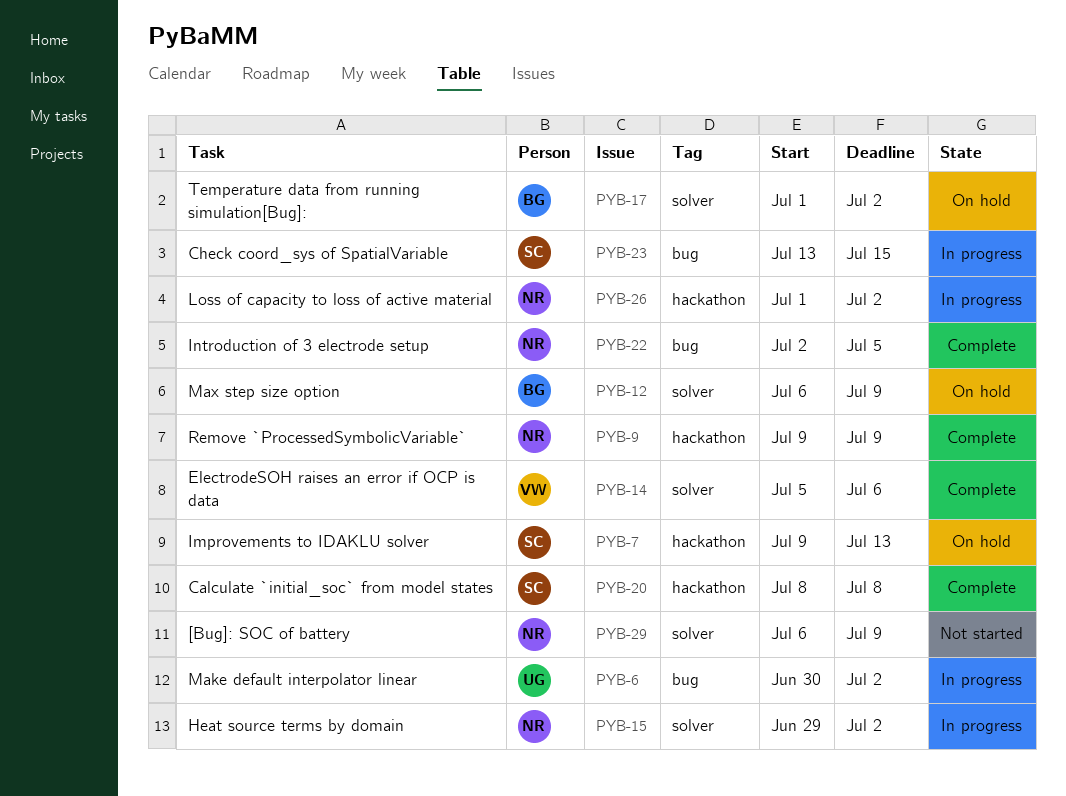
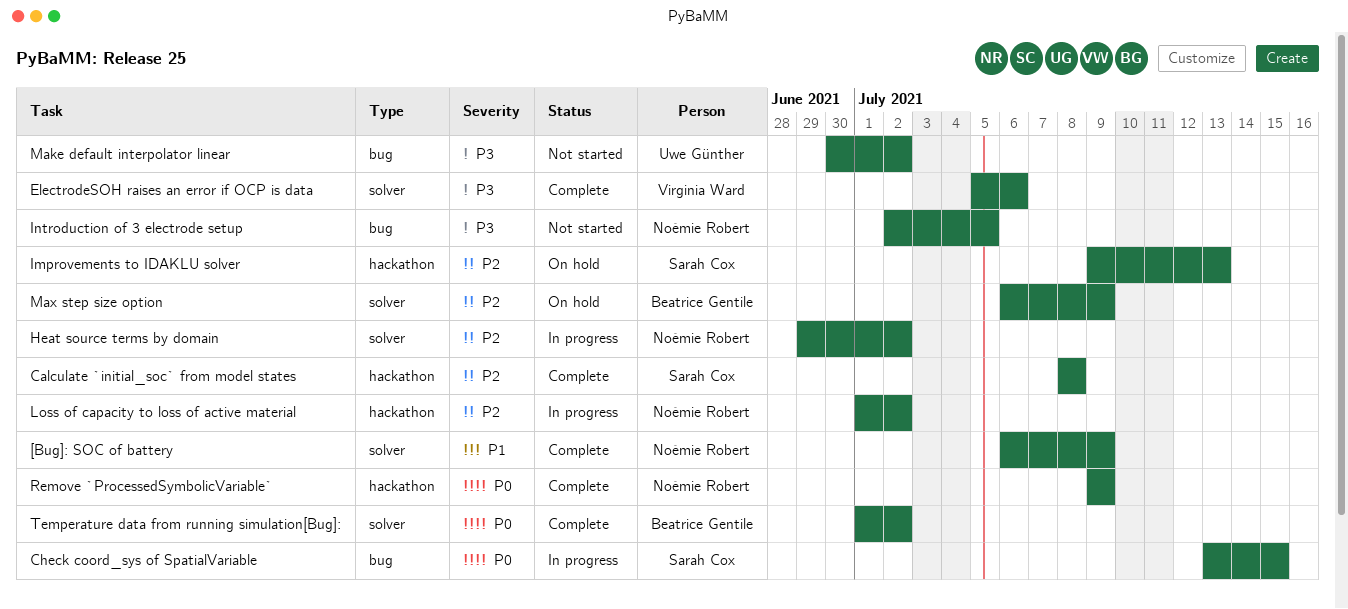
[Bug]: SOC of battery, status: Not started -> Complete
Introduction of 3 electrode setup, status: Complete -> Not started
Make default interpolator linear, status: In progress -> Not started
Temperature data from running simulation[Bug]:, status: On hold -> Complete

